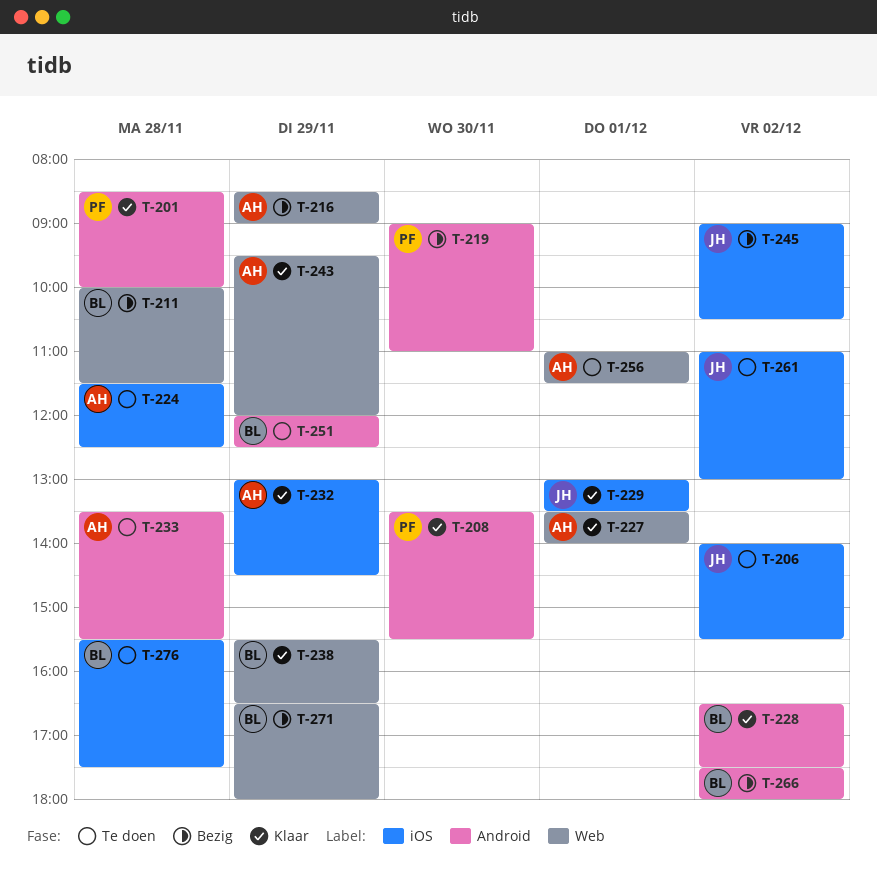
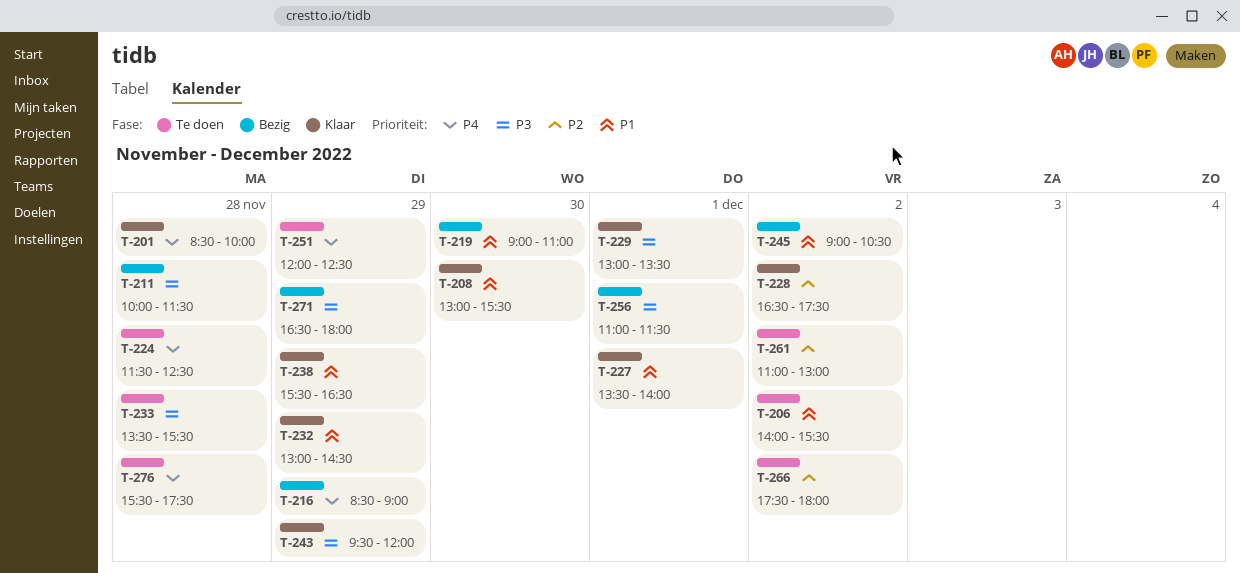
T-208, begins: 13:30 -> 13:00
T-256, status: Te doen -> Bezig
T-266, status: Bezig -> Te doen

